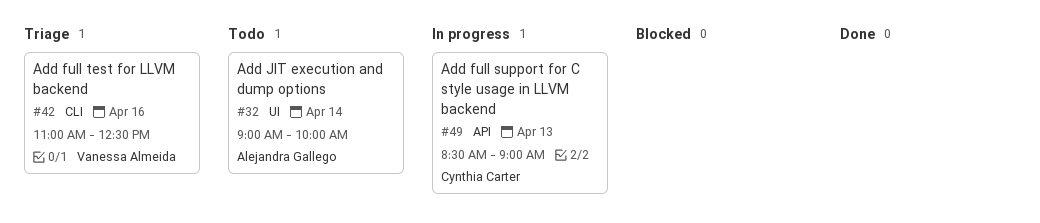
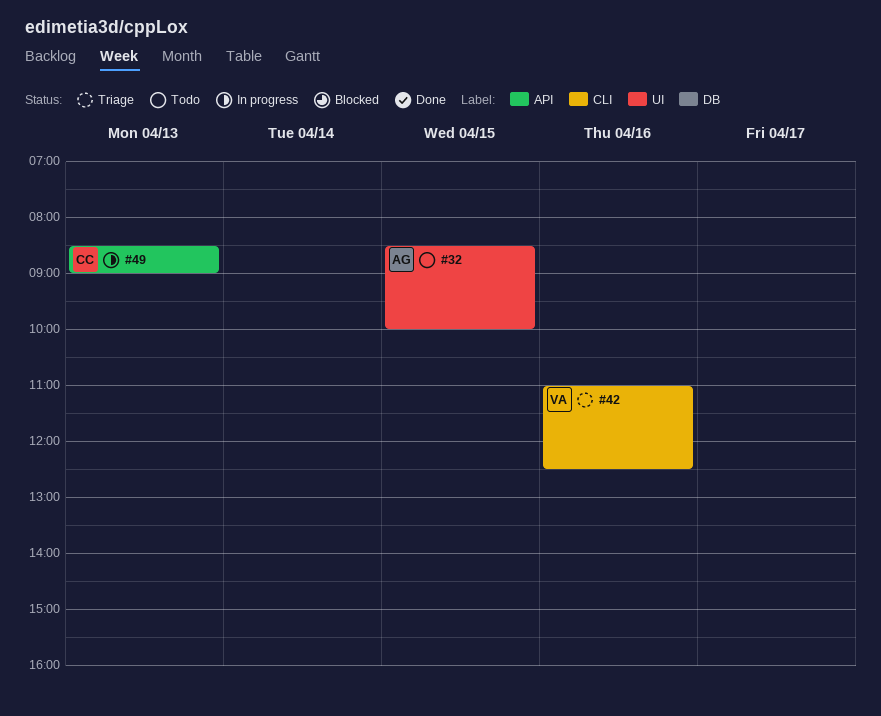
#32, day: Apr 14 -> Apr 15
#32, begins: 09:00 -> 08:30

